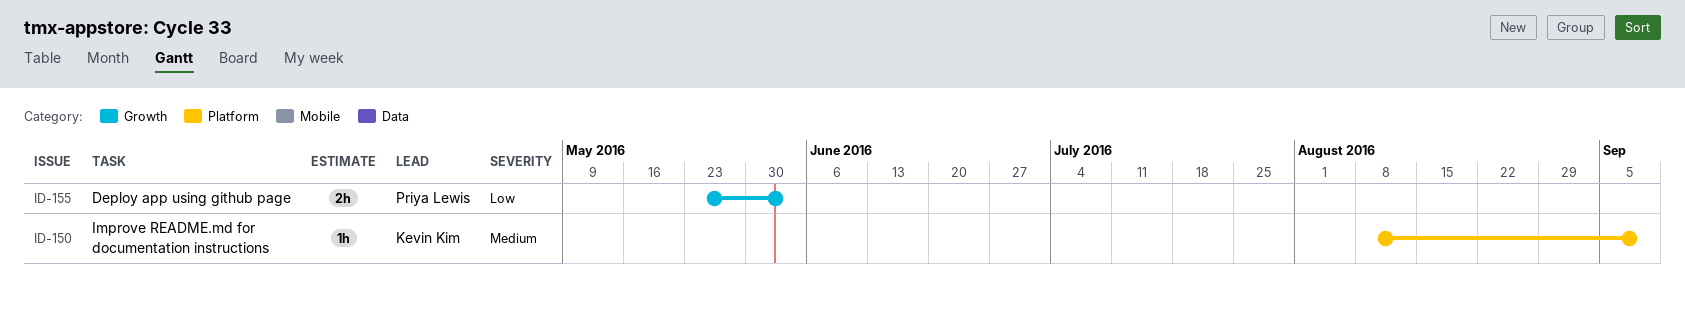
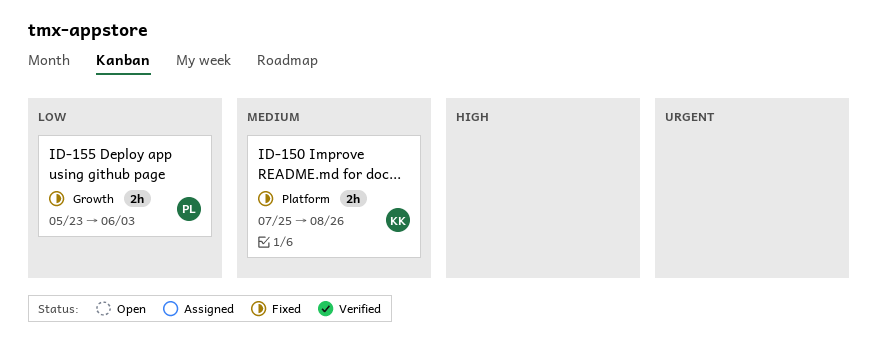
ID-150, estimate: 1h -> 2h
ID-150, start: Aug 8 -> Jul 25
ID-150, due: Sep 9 -> Aug 26

